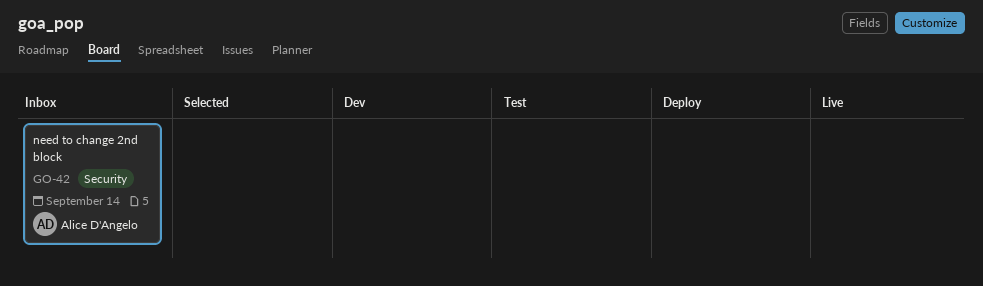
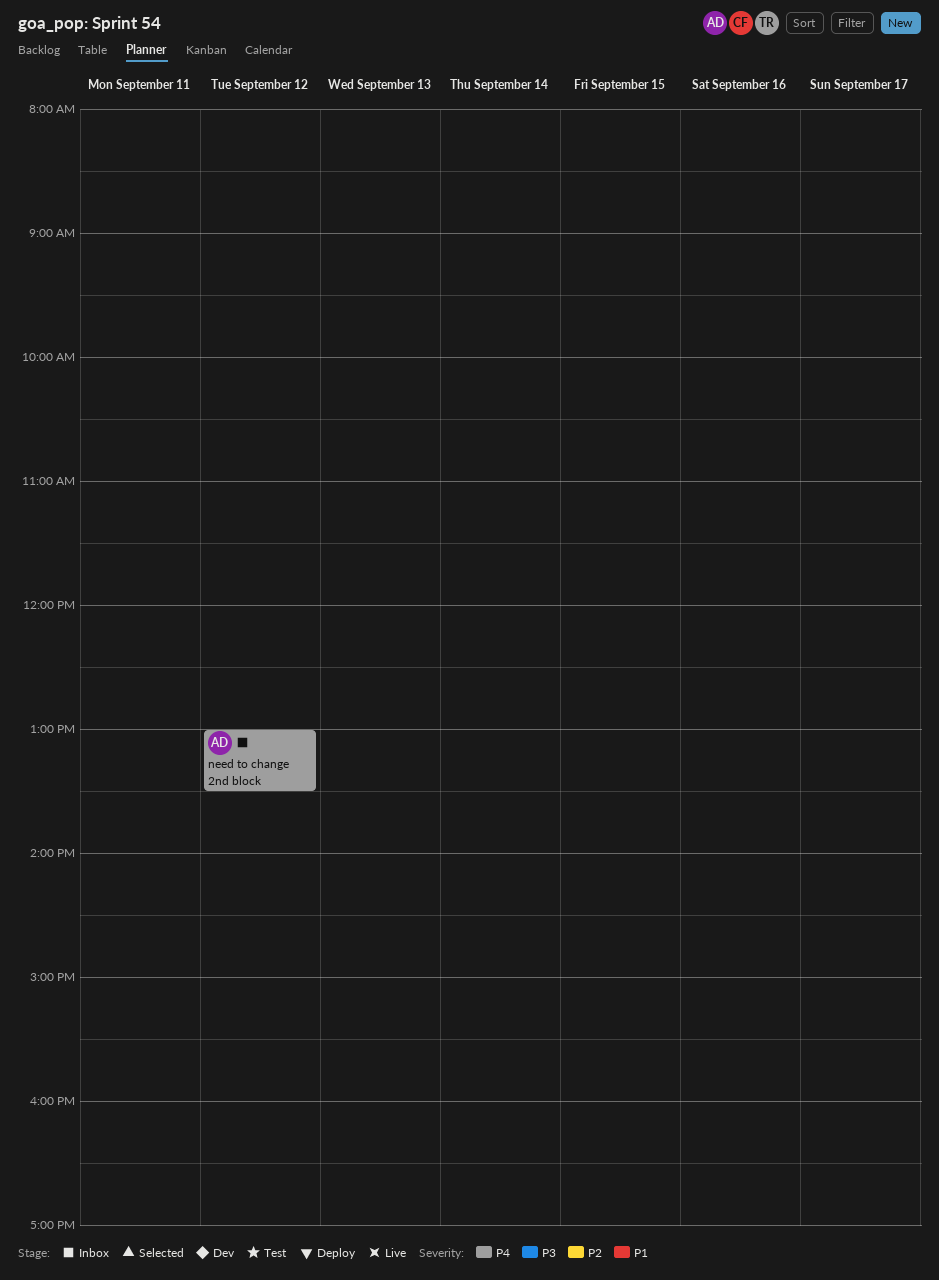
need to change 2nd block, day: Sep 14 -> Sep 12

